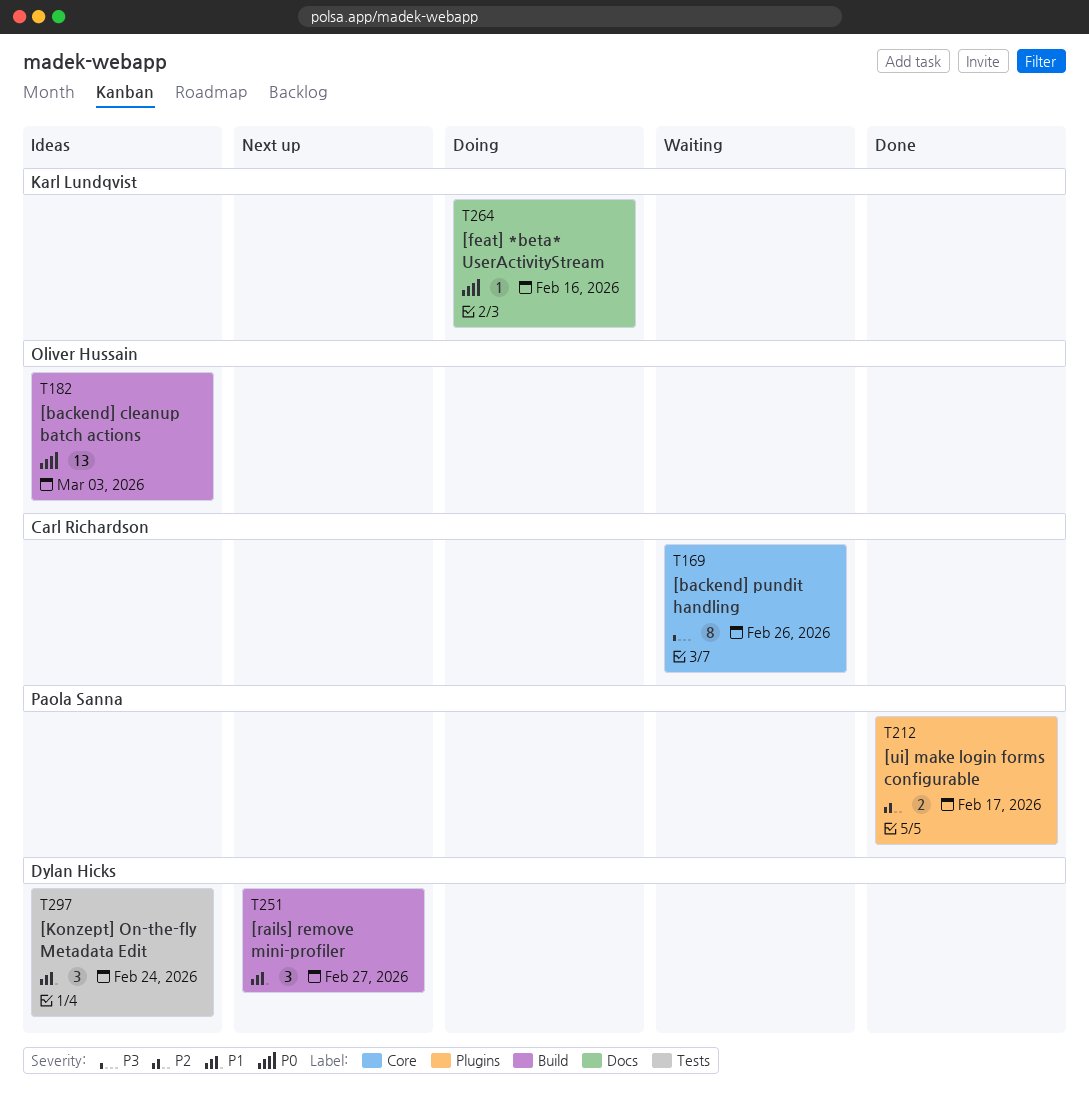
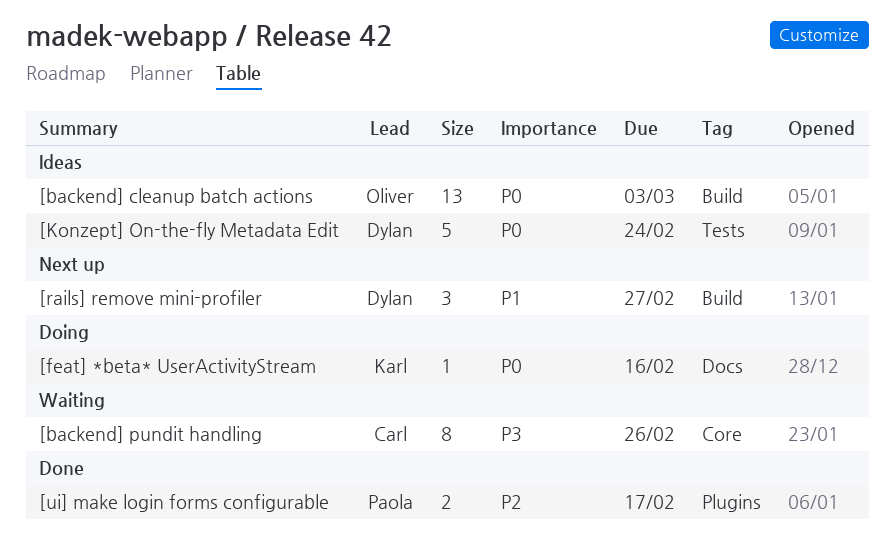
[Konzept] On-the-fly Metadata Edit, priority: P1 -> P0
[Konzept] On-the-fly Metadata Edit, estimate: 3 -> 5

